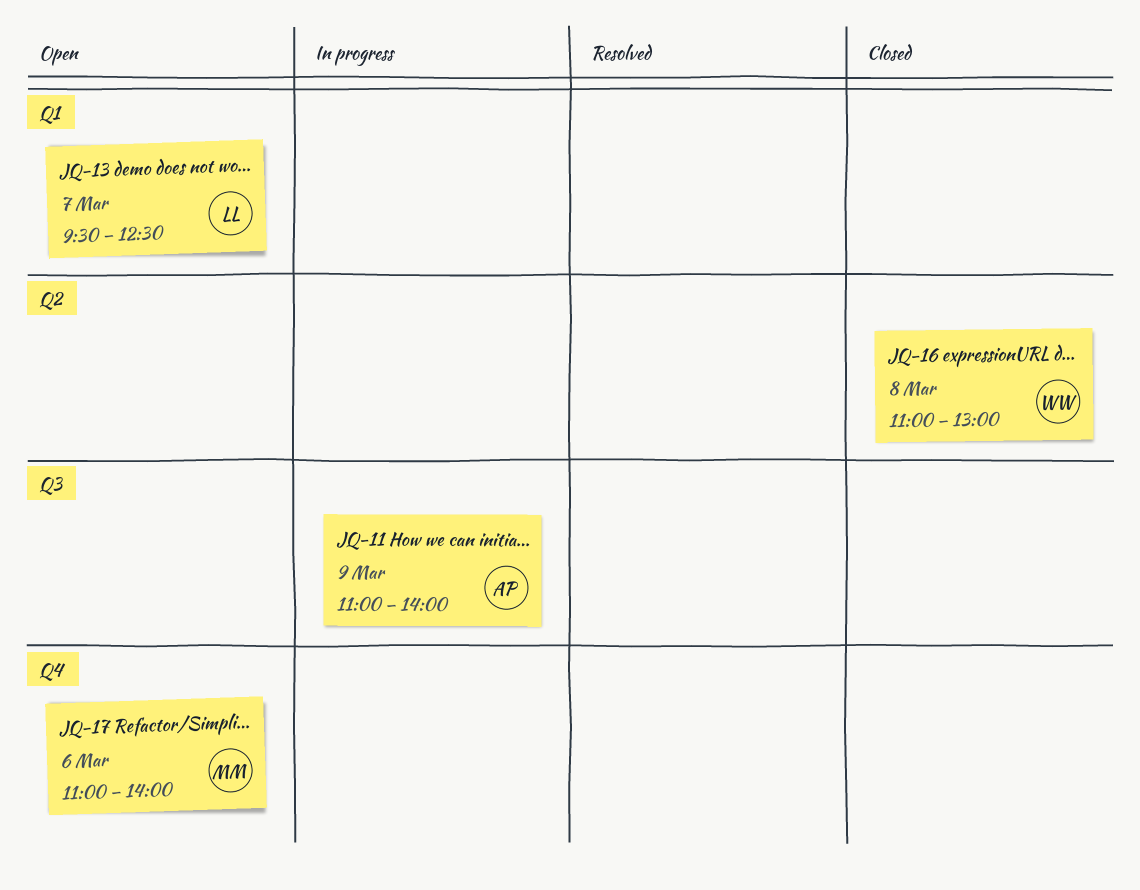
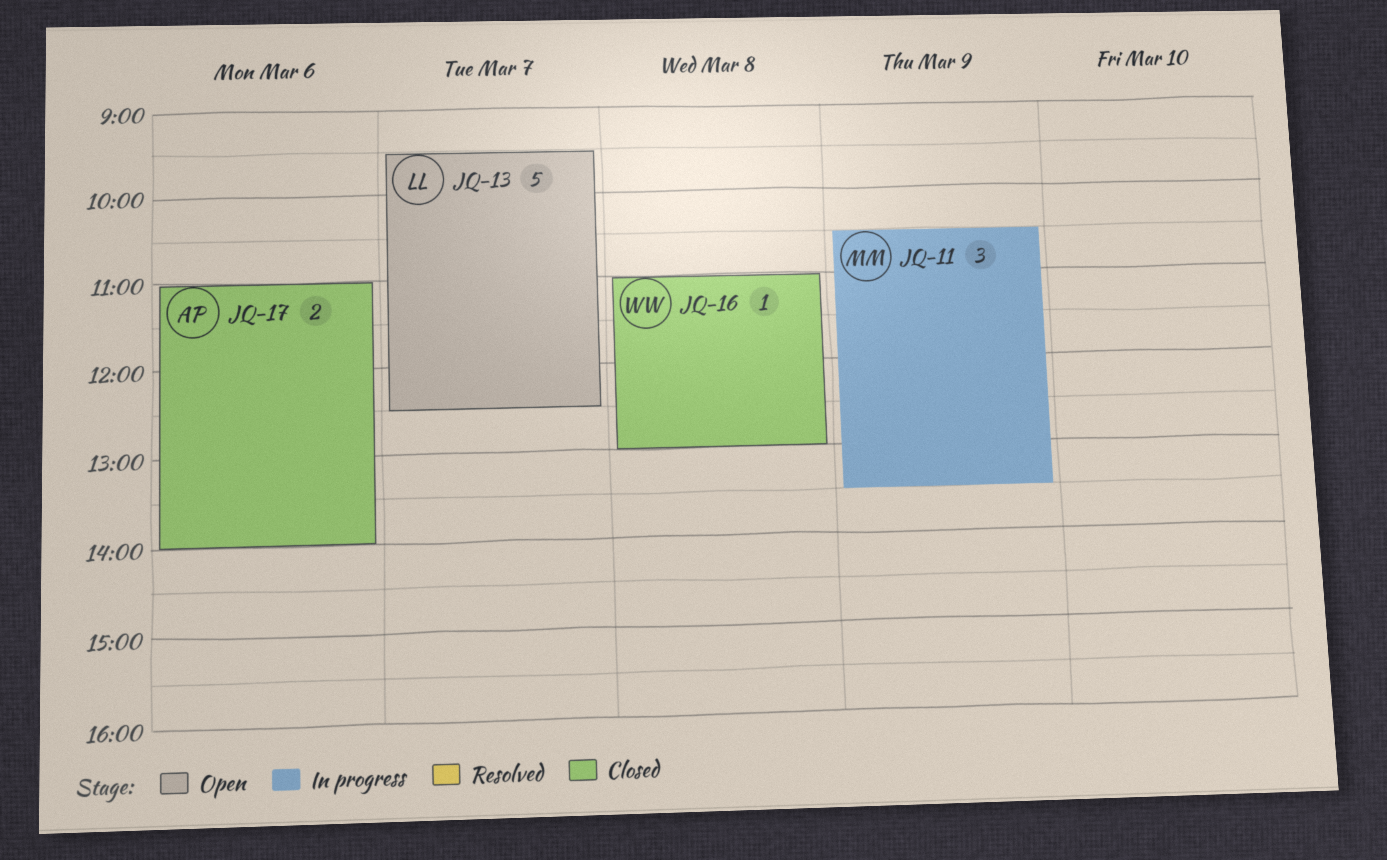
JQ-11, owner: AP -> MM
JQ-11, begins: 11:00 -> 10:30
JQ-11, ends: 14:00 -> 13:30
JQ-17, status: Open -> Closed
JQ-17, owner: MM -> AP

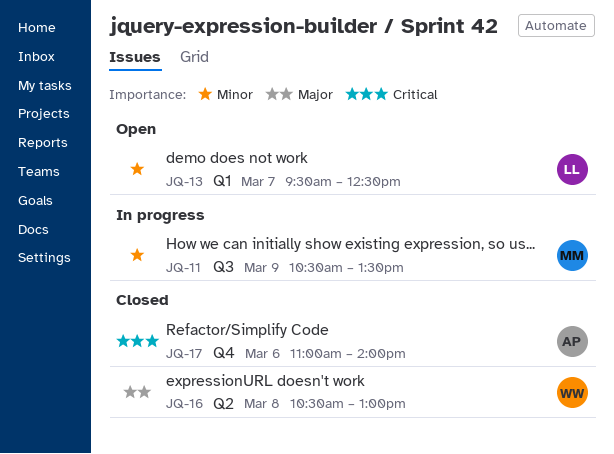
JQ-16, begins: 11:00 -> 10:30

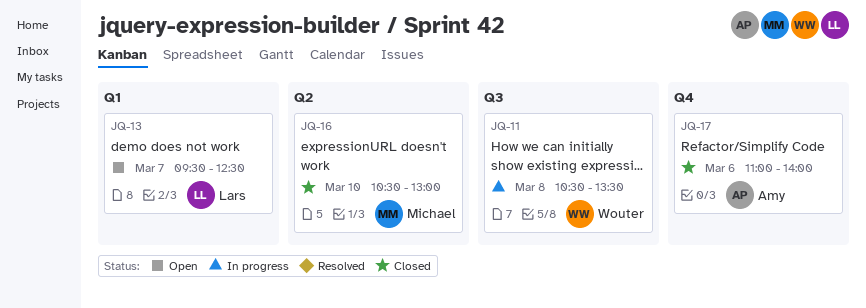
JQ-11, owner: Michael -> Wouter
JQ-11, day: Mar 9 -> Mar 8
JQ-16, owner: Wouter -> Michael
JQ-16, day: Mar 8 -> Mar 10

